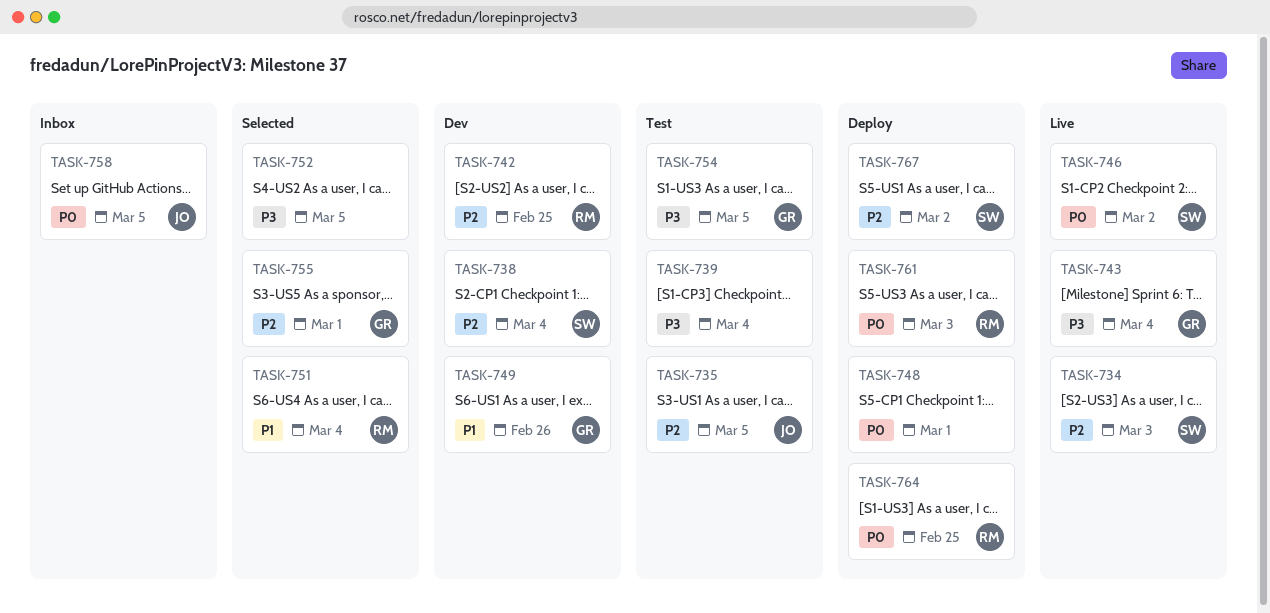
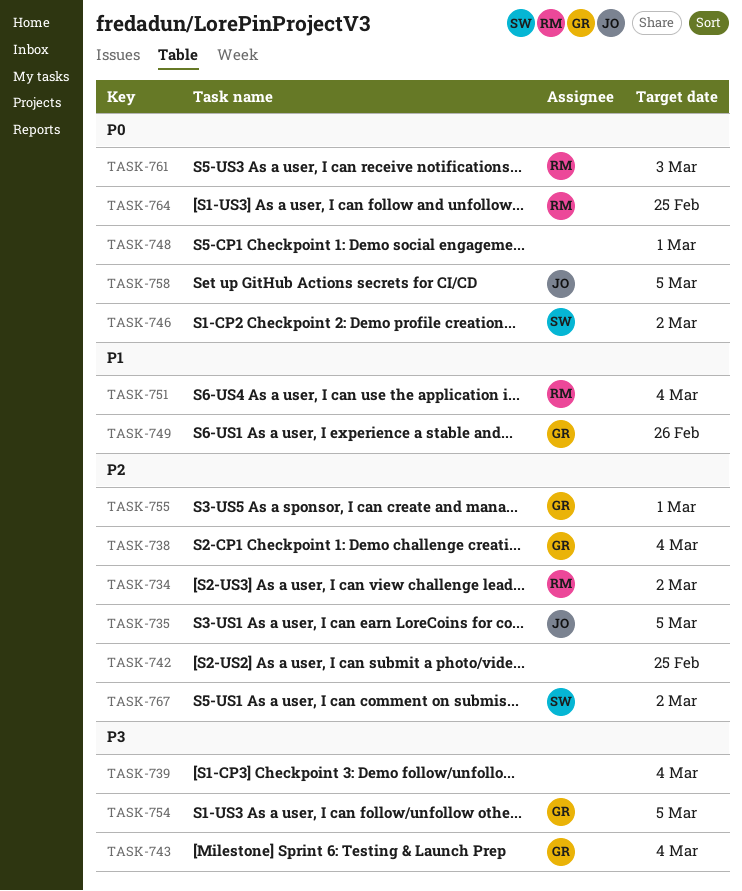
TASK-734, owner: SW -> RM
TASK-734, due: Mar 3 -> Mar 2
TASK-738, owner: SW -> GR
TASK-742, owner: RM -> none
TASK-752: present -> none

